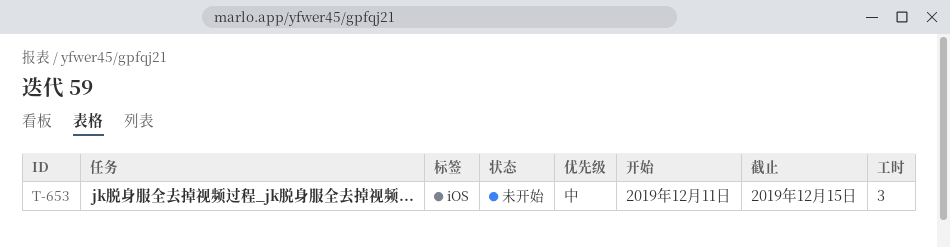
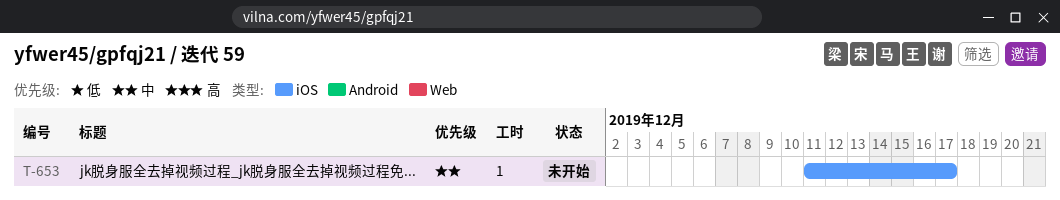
T-653, estimate: 3 -> 1
T-653, due: Dec 15 -> Dec 17

